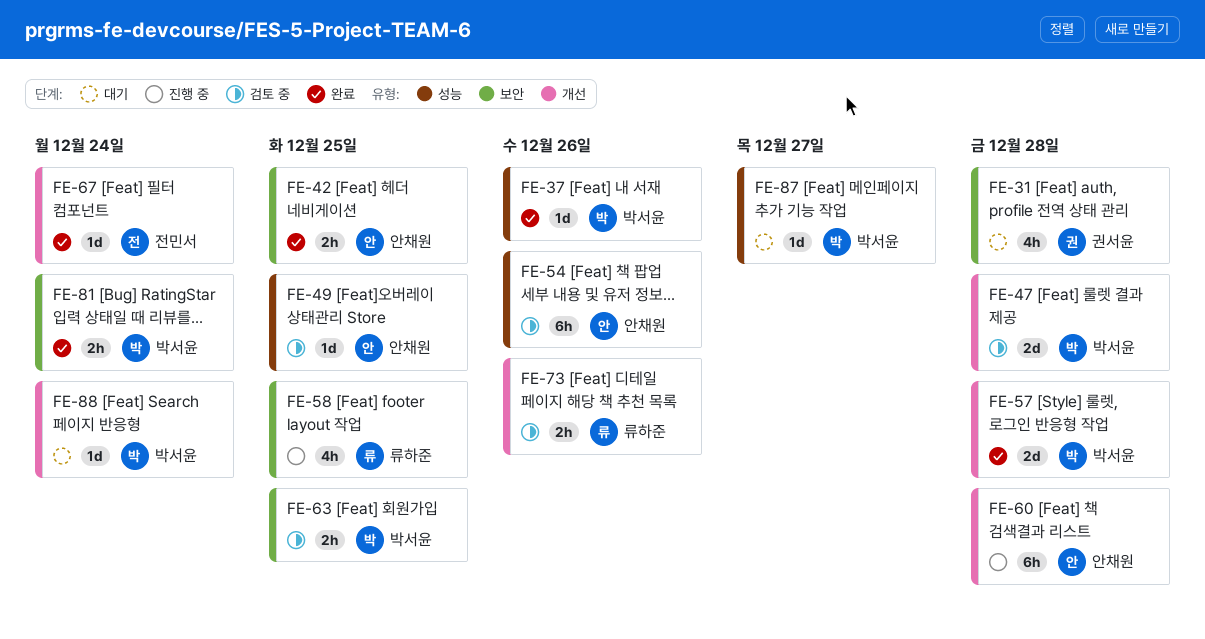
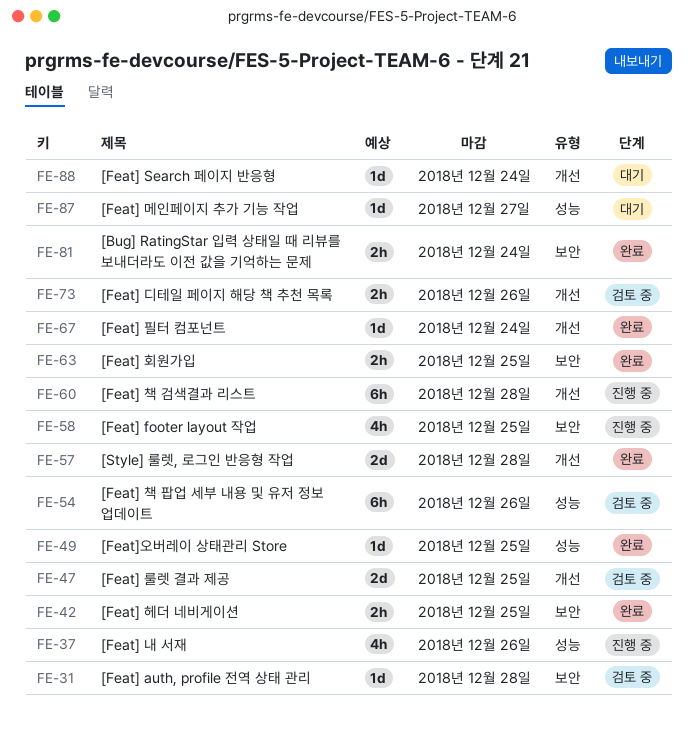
FE-31, status: 대기 -> 검토 중
FE-31, estimate: 4h -> 1d
FE-37, status: 완료 -> 진행 중
FE-37, estimate: 1d -> 4h
FE-47, due: Dec 28 -> Dec 25
FE-49, status: 검토 중 -> 완료
FE-63, status: 검토 중 -> 완료

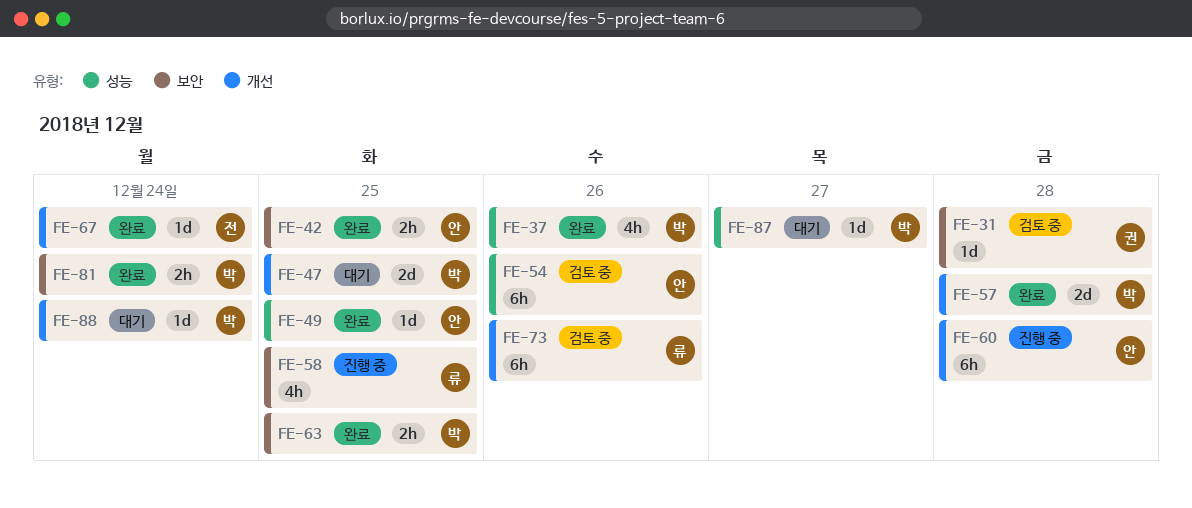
FE-37, status: 진행 중 -> 완료
FE-47, status: 검토 중 -> 대기
FE-73, estimate: 2h -> 6h

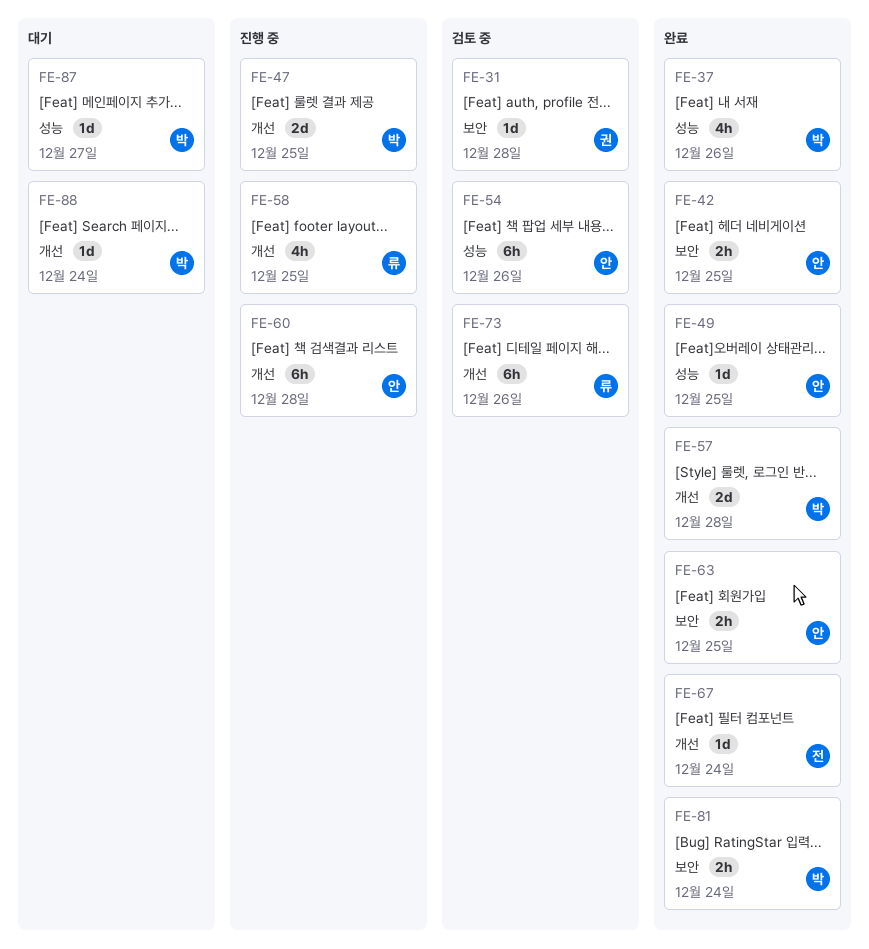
FE-47, status: 대기 -> 진행 중
FE-58, label: 보안 -> 개선
FE-63, owner: 박 -> 안

